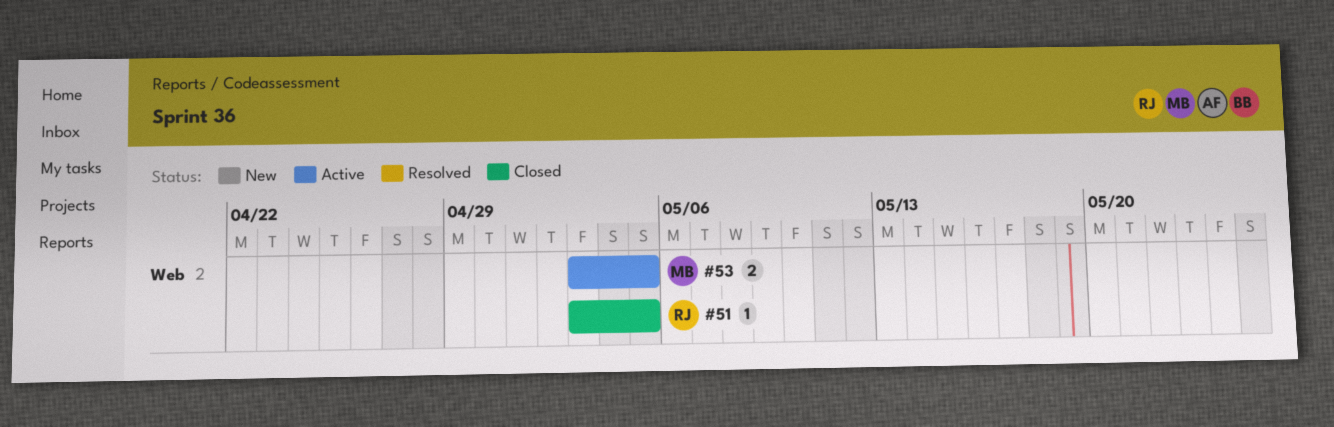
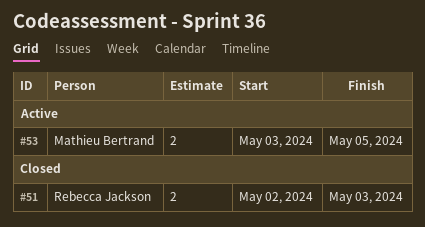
#51, estimate: 1 -> 2
#51, start: May 3 -> May 2
#51, due: May 5 -> May 3

